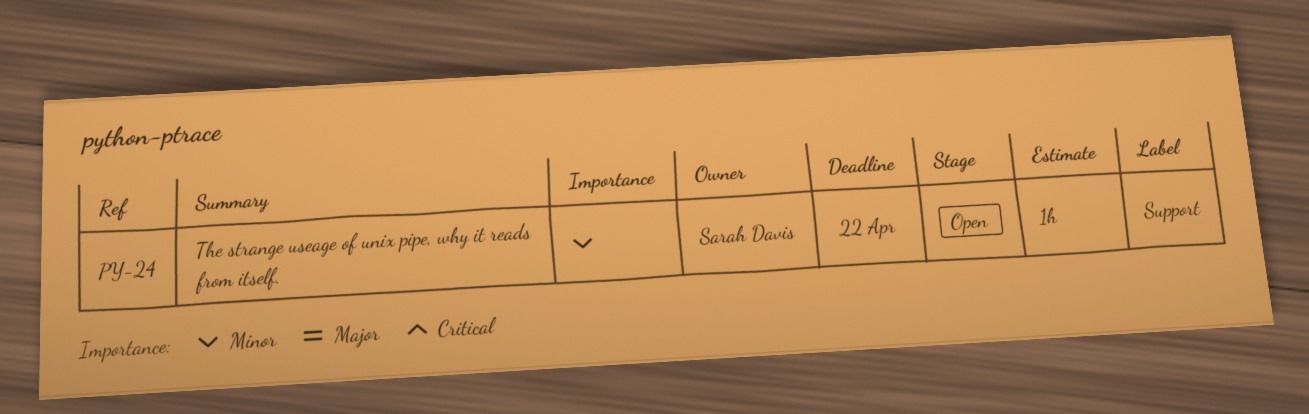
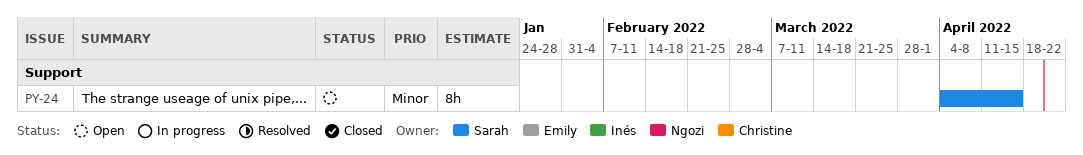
PY-24, estimate: 1h -> 8h
PY-24, due: Apr 22 -> Apr 15

